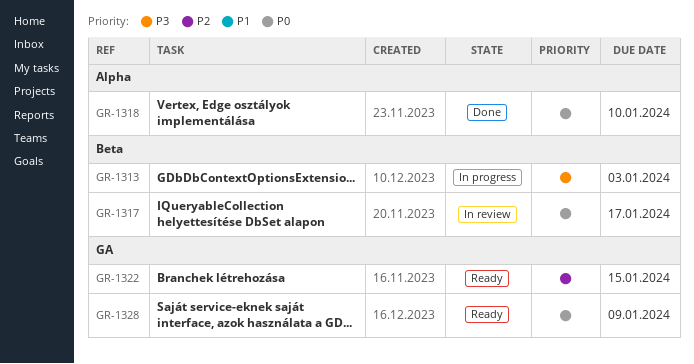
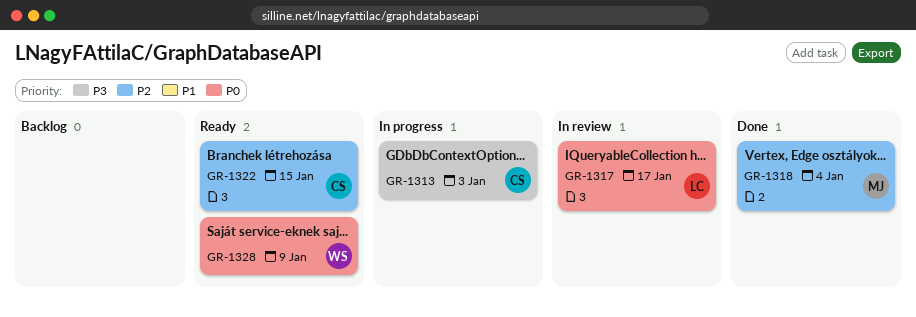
GR-1318, priority: P0 -> P2
GR-1318, due: Jan 10 -> Jan 4

